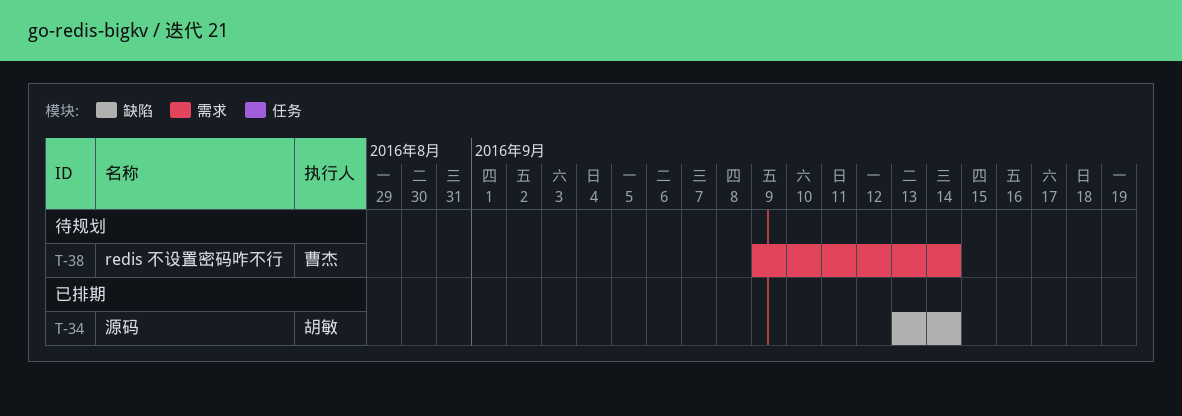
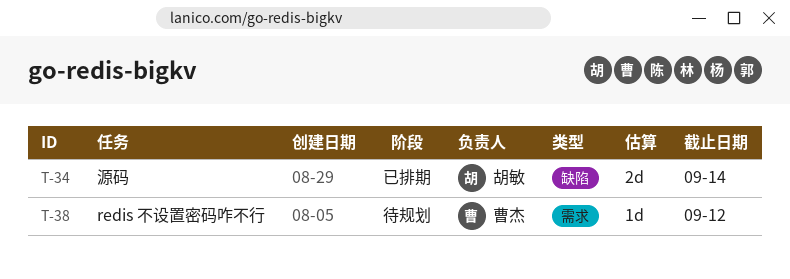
T-38, due: Sep 14 -> Sep 12

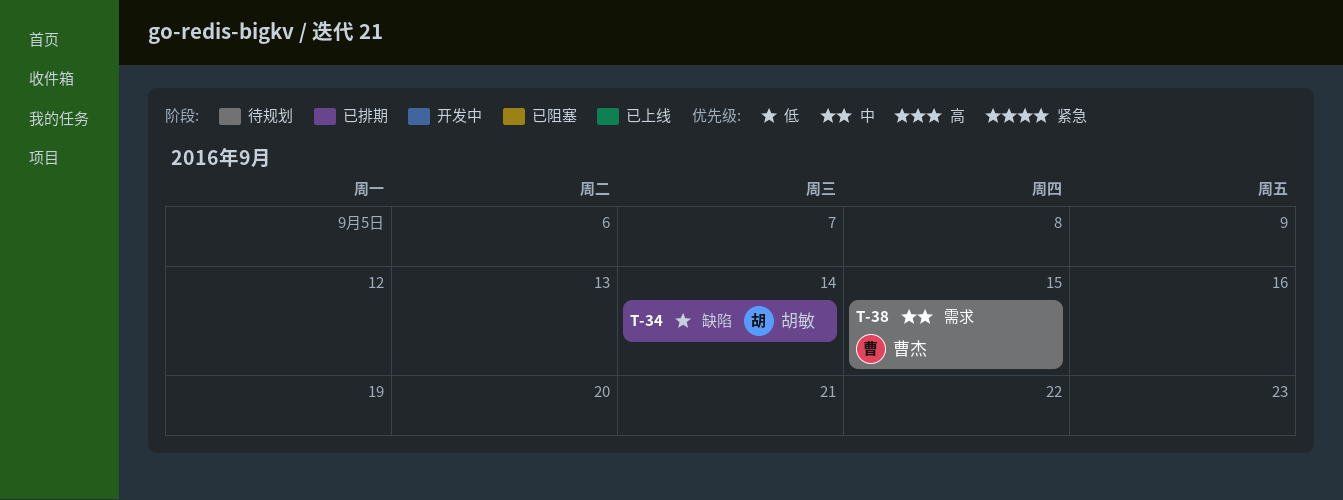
T-38, due: Sep 12 -> Sep 15

